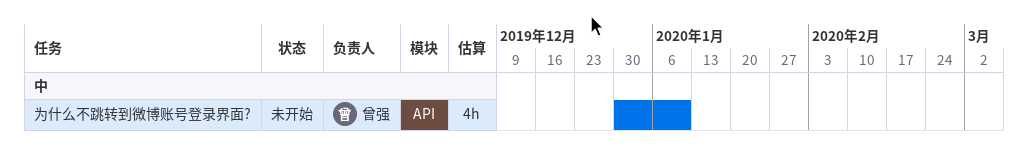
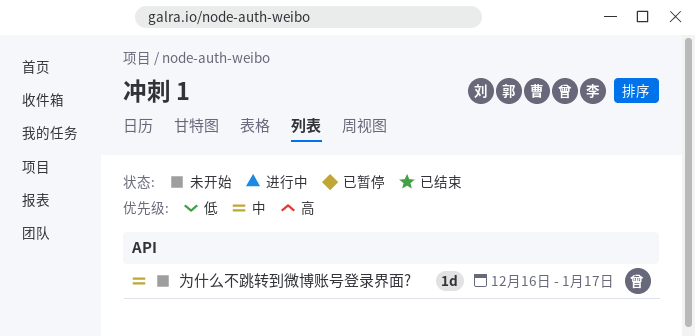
为什么不跳转到微博账号登录界面?, estimate: 4h -> 1d
为什么不跳转到微博账号登录界面?, start: Dec 30 -> Dec 16
为什么不跳转到微博账号登录界面?, due: Jan 10 -> Jan 17

